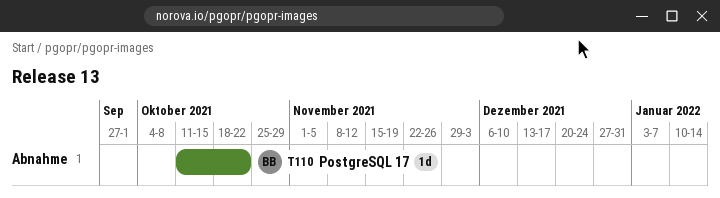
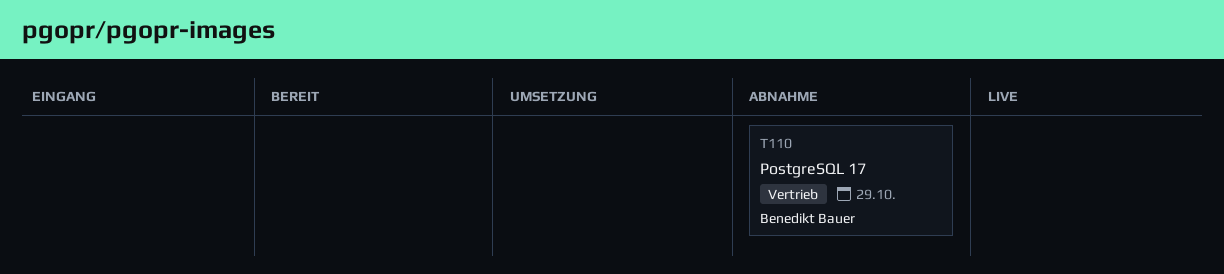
T110, due: Oct 22 -> Oct 29

